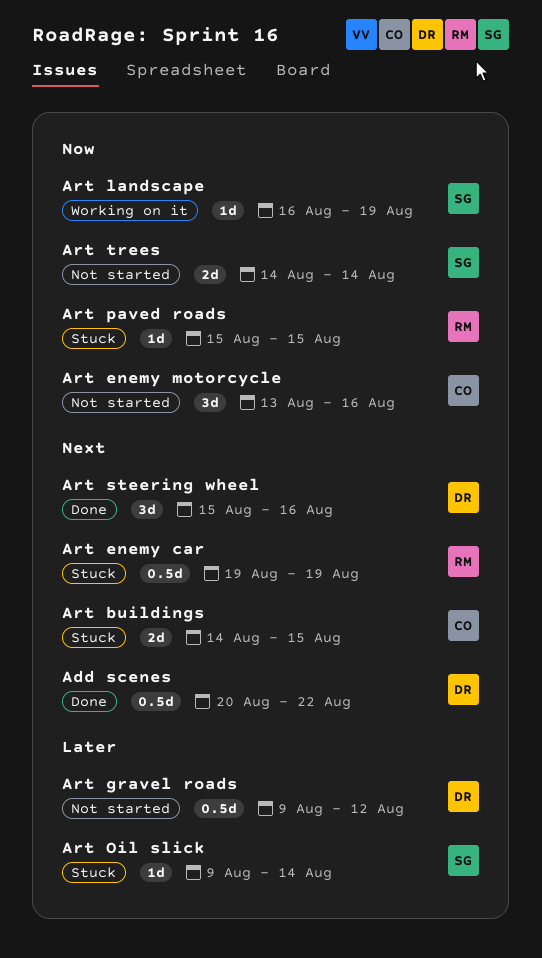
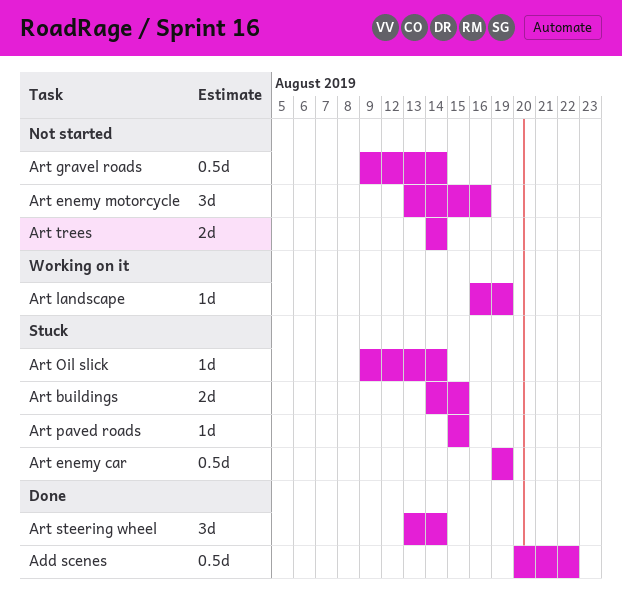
Art gravel roads, due: Aug 12 -> Aug 14
Art steering wheel, start: Aug 15 -> Aug 13
Art steering wheel, due: Aug 16 -> Aug 14

